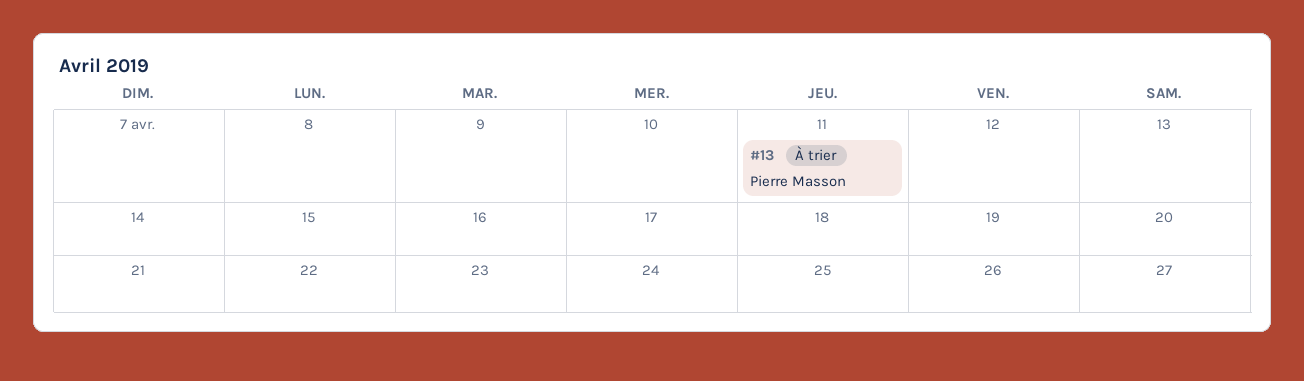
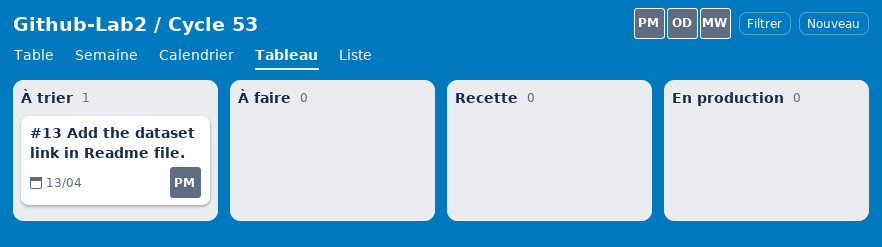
#13, due: Apr 11 -> Apr 13

